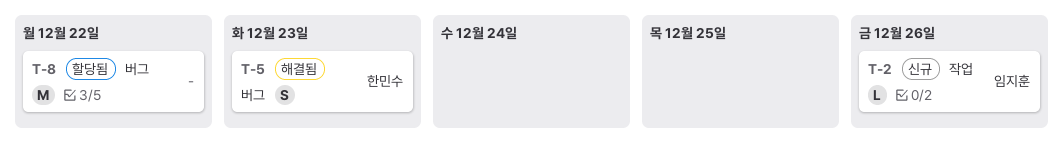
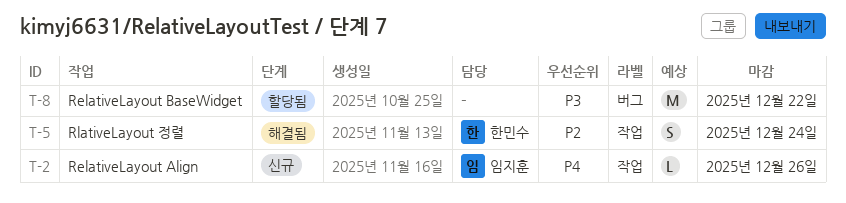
T-5, label: 버그 -> 작업
T-5, due: Dec 23 -> Dec 24

